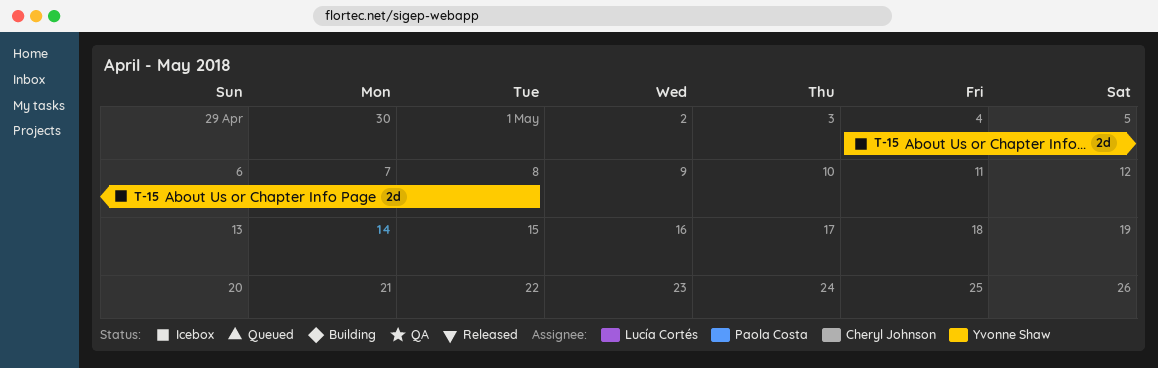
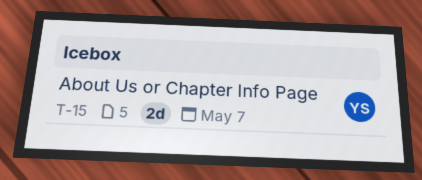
T-15, due: May 8 -> May 7

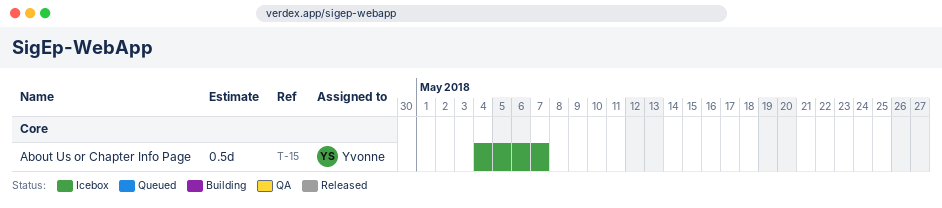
T-15, estimate: 2d -> 0.5d

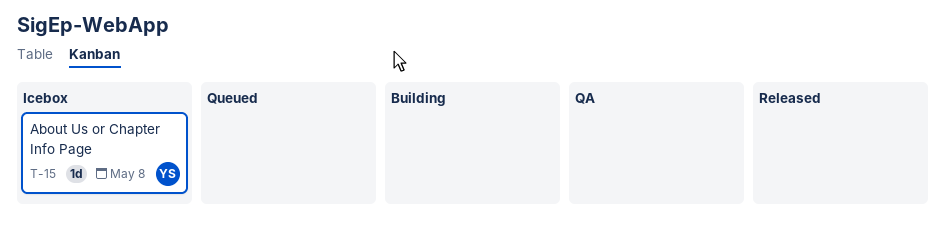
T-15, estimate: 0.5d -> 1d
T-15, due: May 7 -> May 8

